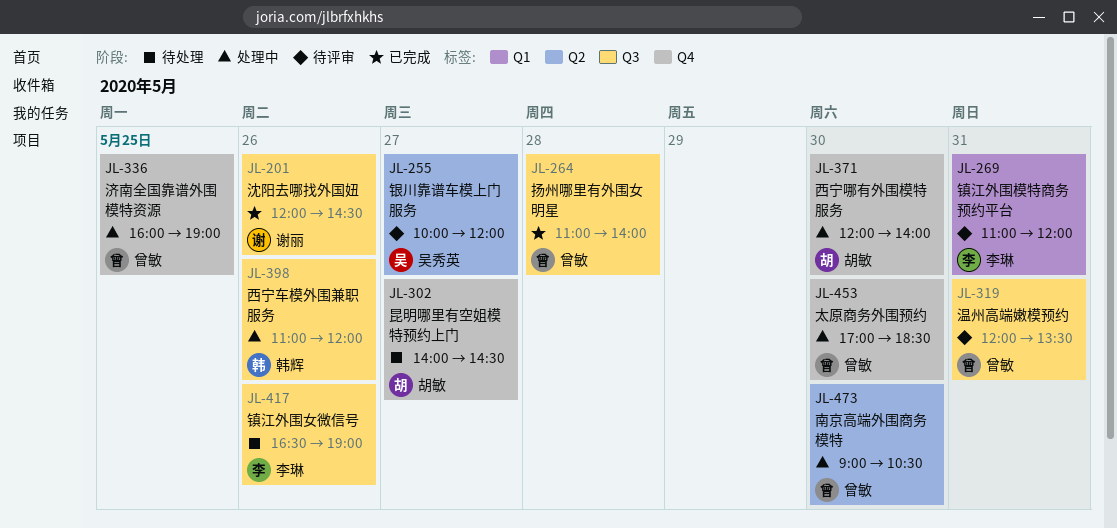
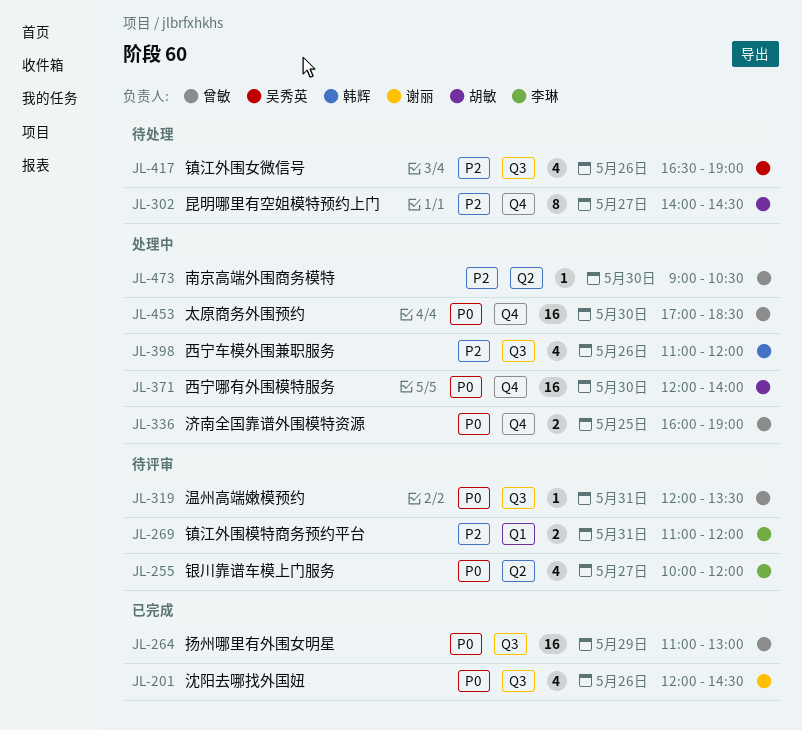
JL-255, owner: 吴秀英 -> 李琳
JL-264, day: May 28 -> May 29
JL-264, ends: 14:00 -> 13:00
JL-417, owner: 李琳 -> 吴秀英

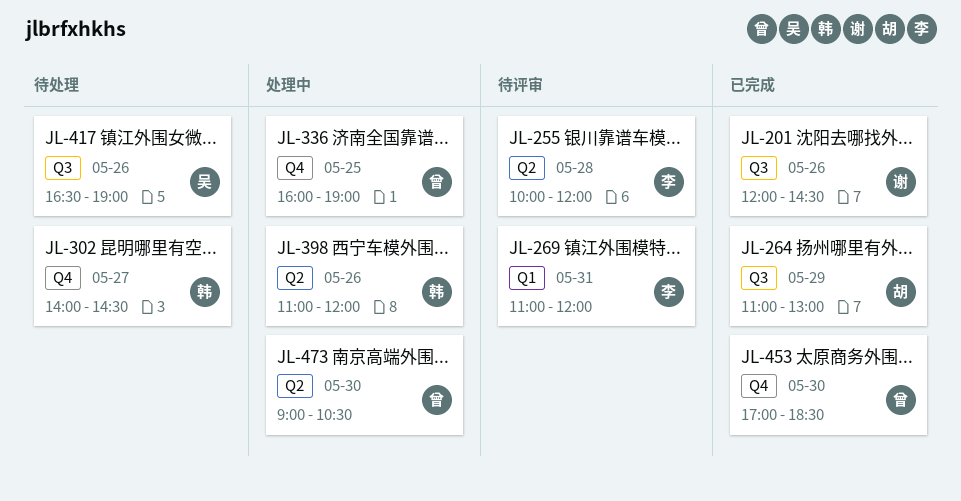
JL-255, day: May 27 -> May 28
JL-264, owner: 曾敏 -> 胡敏
JL-302, owner: 胡敏 -> 韩辉
JL-319: present -> none
JL-371: present -> none
JL-398, label: Q3 -> Q2
JL-453, status: 处理中 -> 已完成

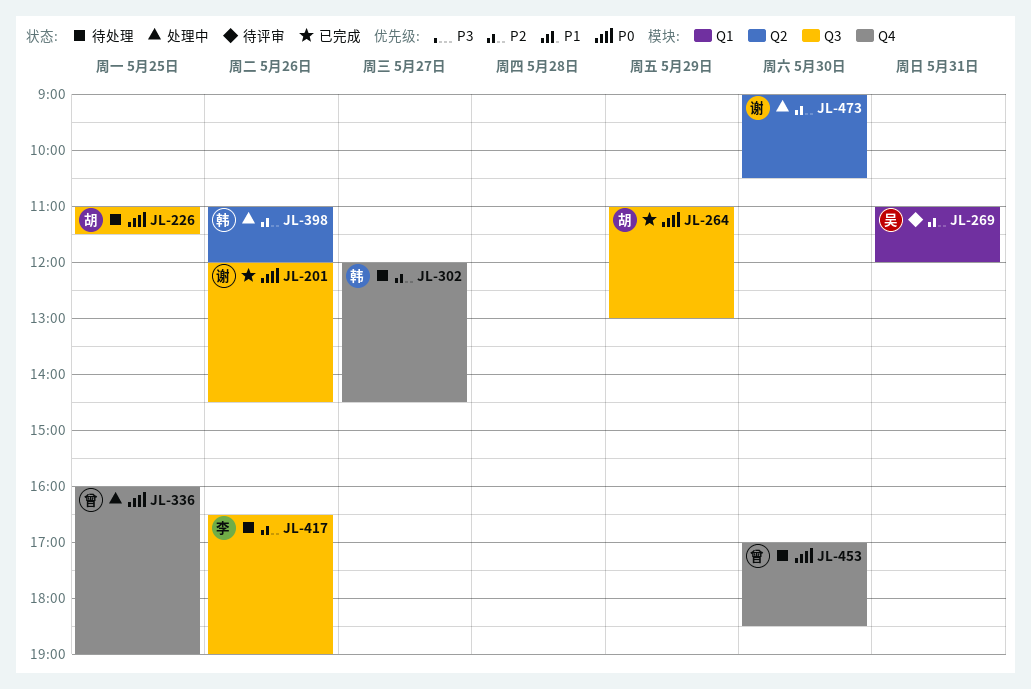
JL-226: none -> present
JL-255: present -> none
JL-269, owner: 李 -> 吴
JL-302, begins: 14:00 -> 12:00
JL-417, owner: 吴 -> 李
JL-453, status: 已完成 -> 待处理
JL-473, owner: 曾 -> 谢

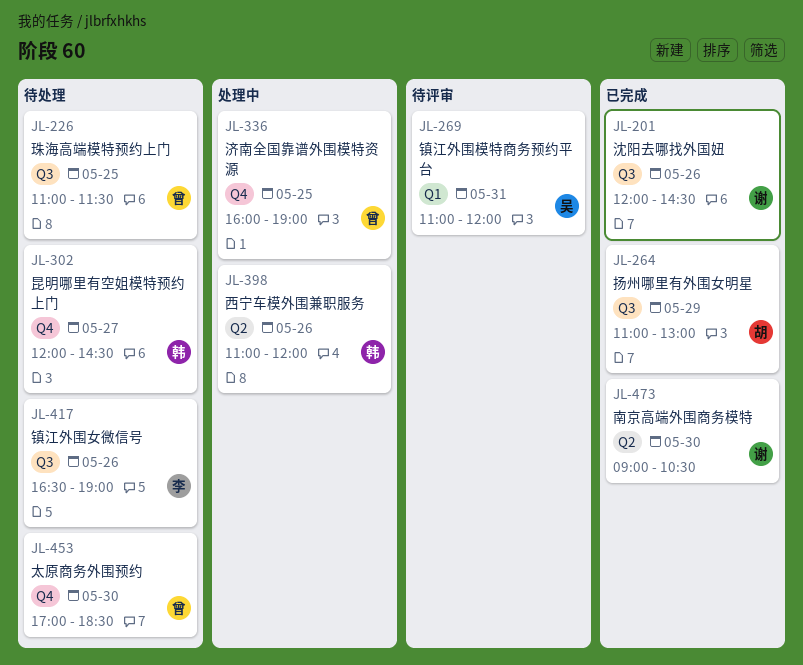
JL-226, owner: 胡 -> 曾
JL-473, status: 处理中 -> 已完成

